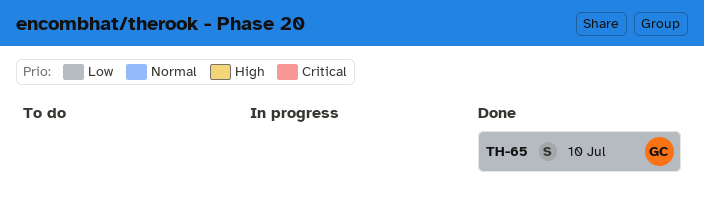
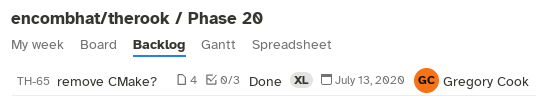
TH-65, estimate: S -> XL
TH-65, due: Jul 10 -> Jul 13

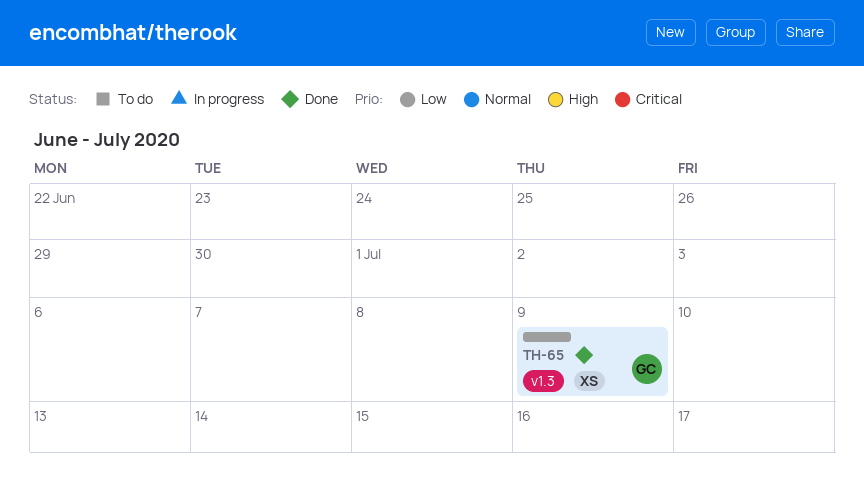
TH-65, estimate: XL -> XS
TH-65, due: Jul 13 -> Jul 9

